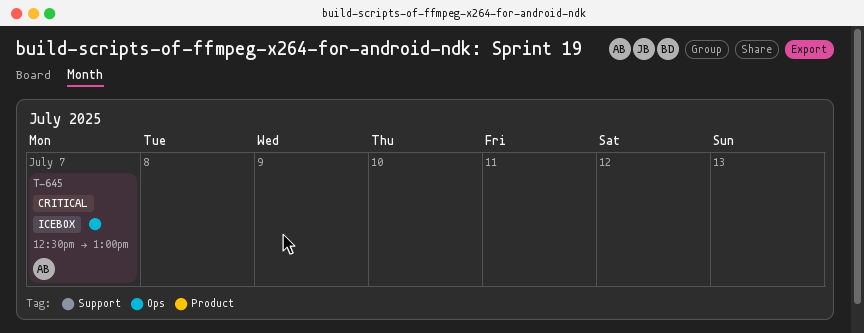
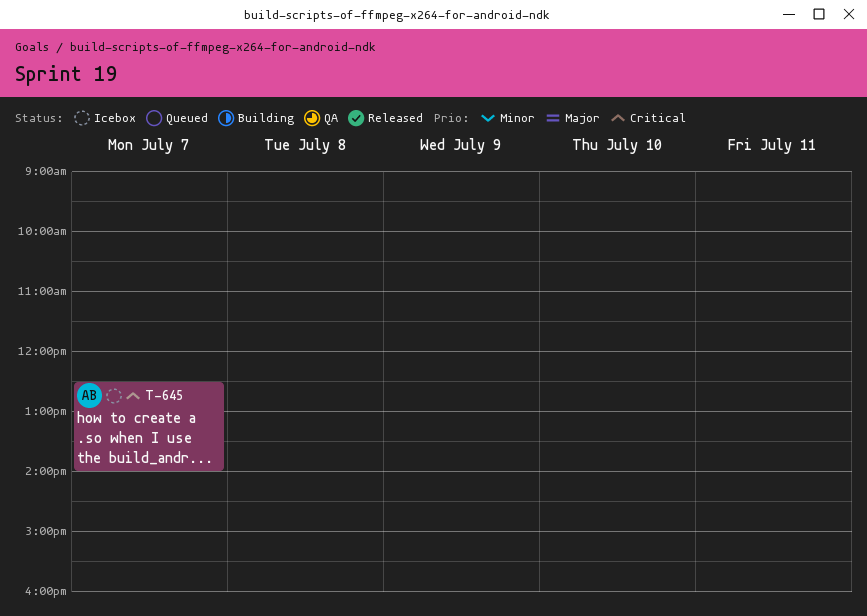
T-645, ends: 13:00 -> 14:00

